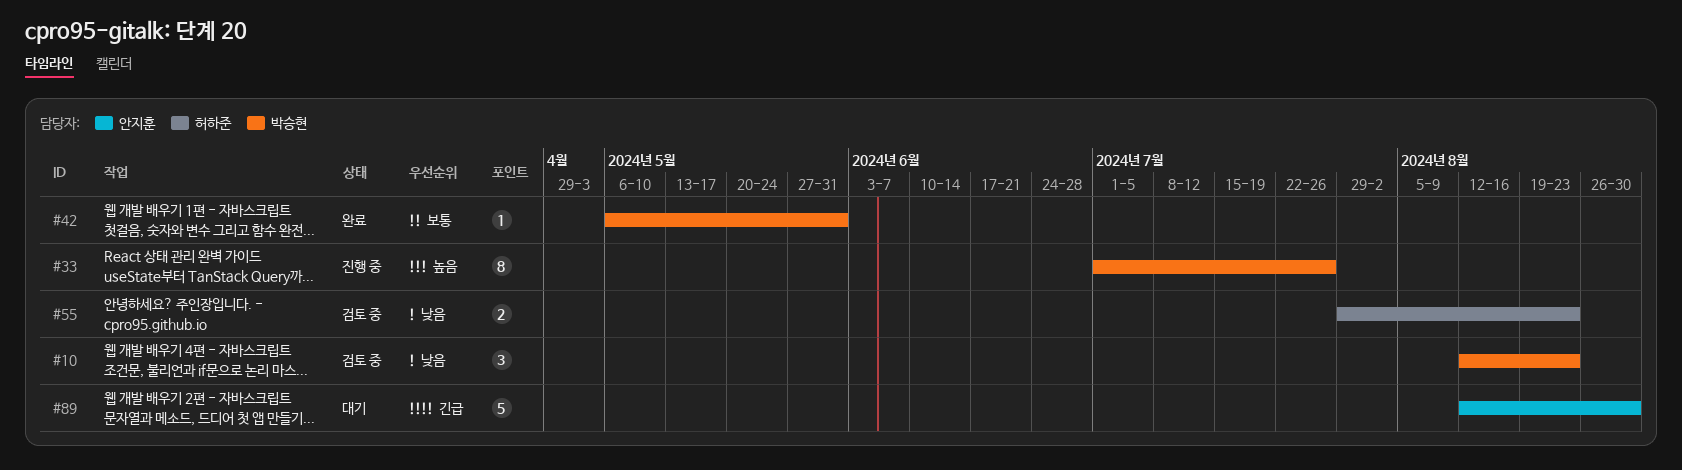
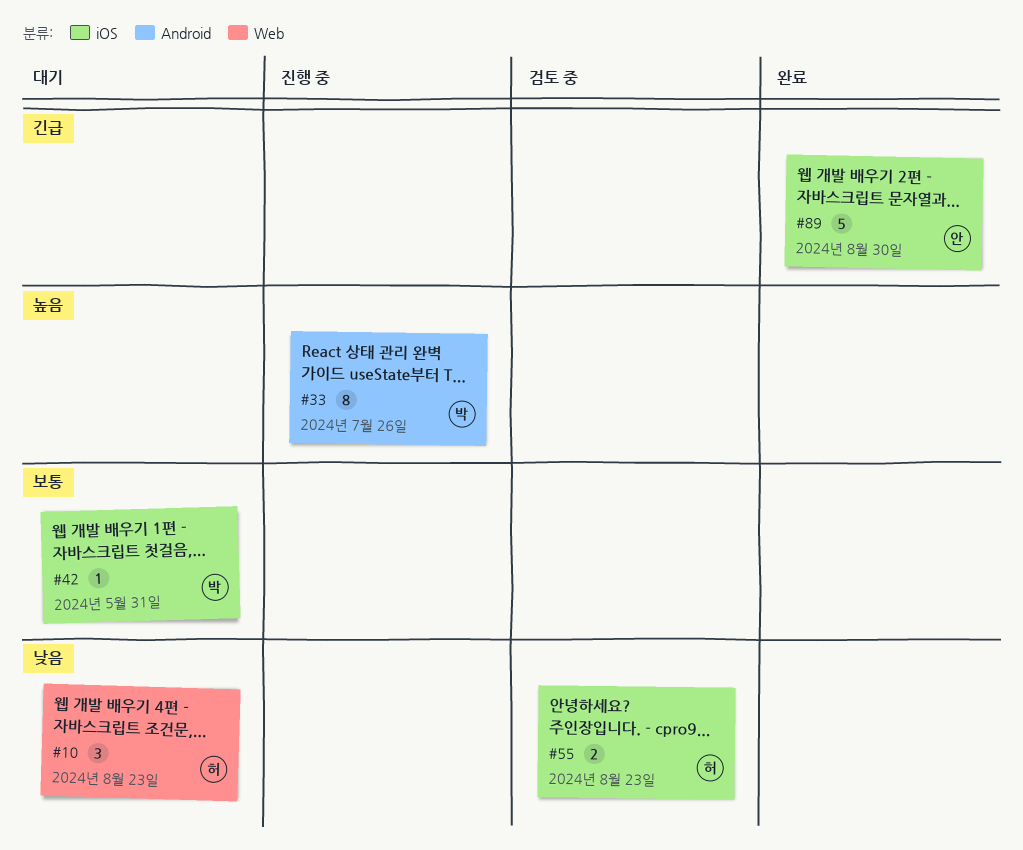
#10, status: 검토 중 -> 대기
#10, owner: 박승현 -> 허하준
#42, status: 완료 -> 대기
#89, status: 대기 -> 완료

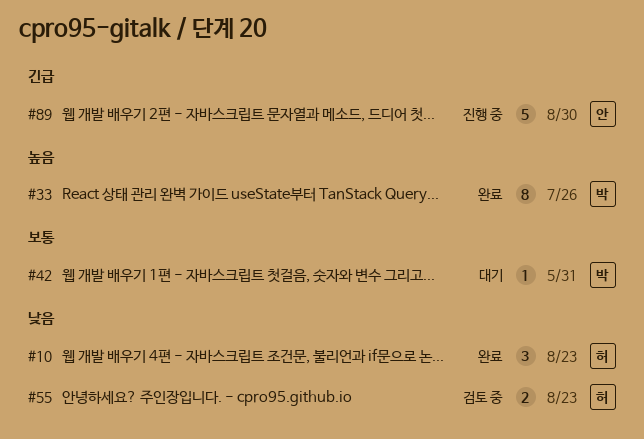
#10, status: 대기 -> 완료
#33, status: 진행 중 -> 완료
#89, status: 완료 -> 진행 중

